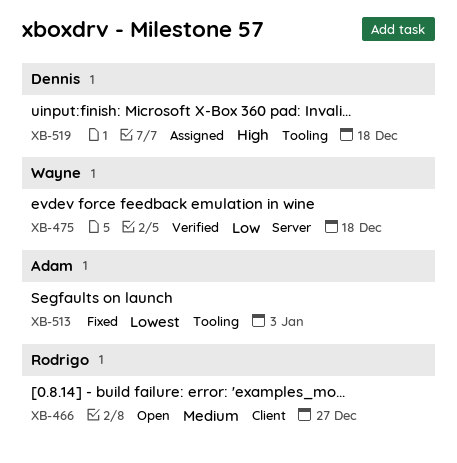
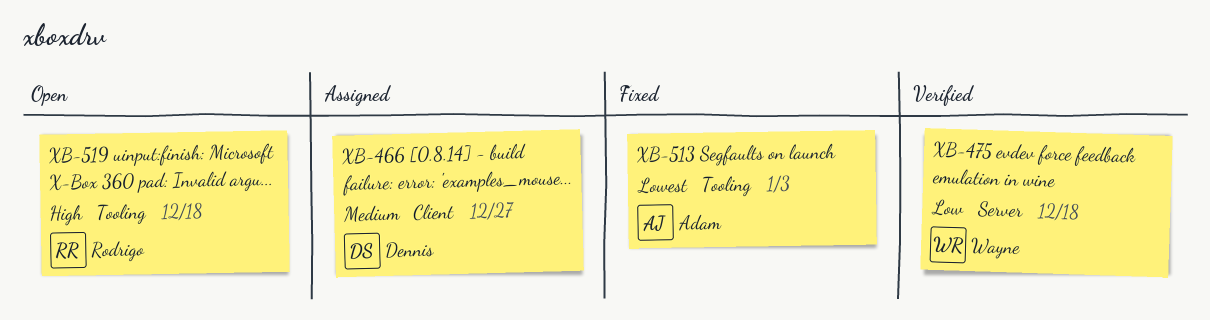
XB-466, status: Open -> Assigned
XB-466, owner: Rodrigo -> Dennis
XB-519, status: Assigned -> Open
XB-519, owner: Dennis -> Rodrigo

